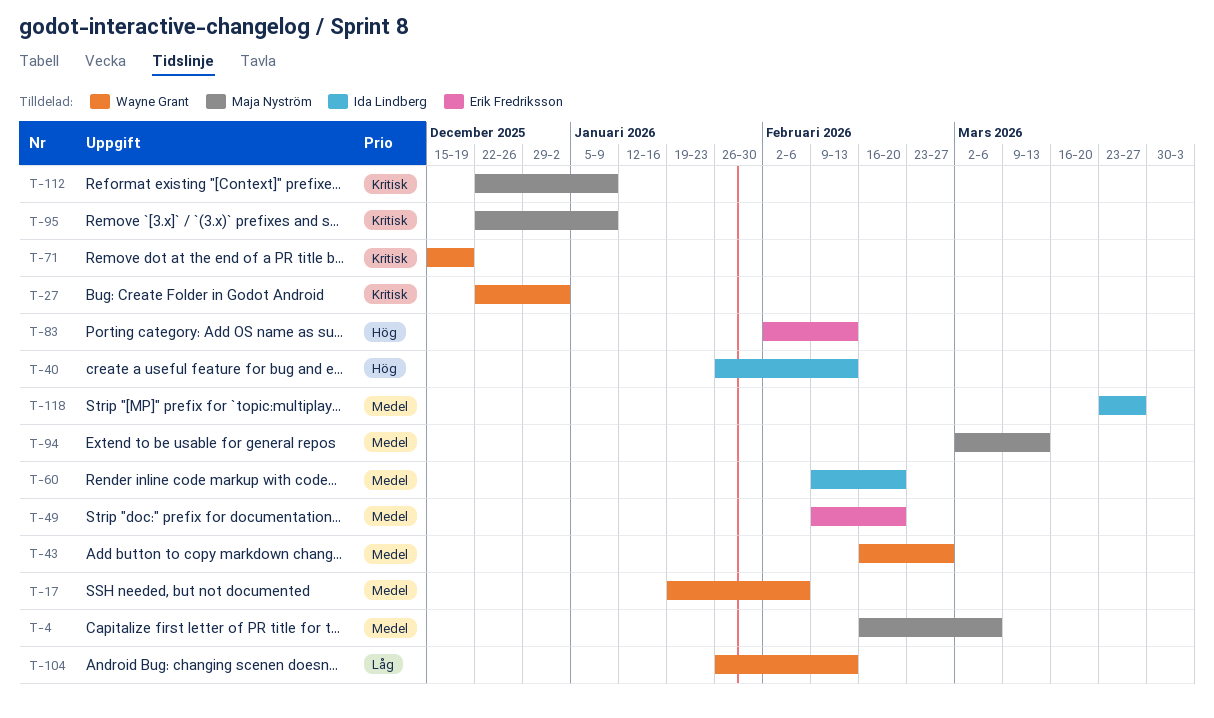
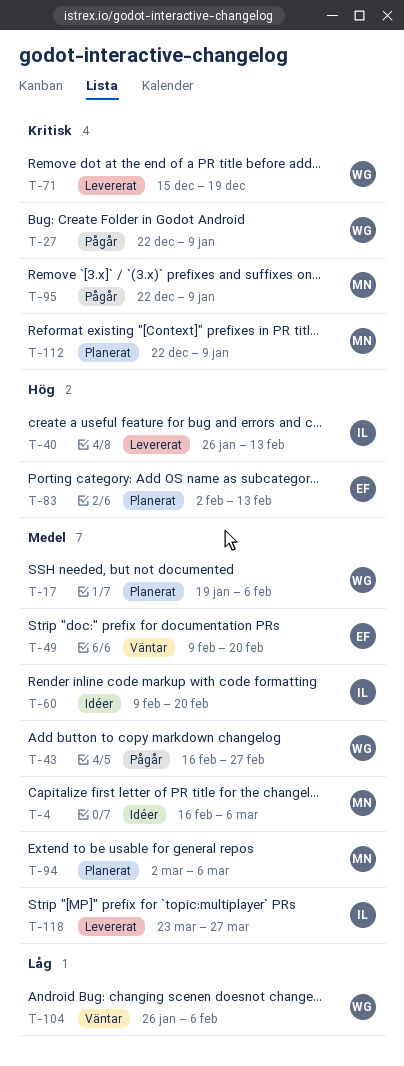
T-27, due: Jan 2 -> Jan 9
T-94, due: Mar 13 -> Mar 6
T-104, due: Feb 13 -> Feb 6

